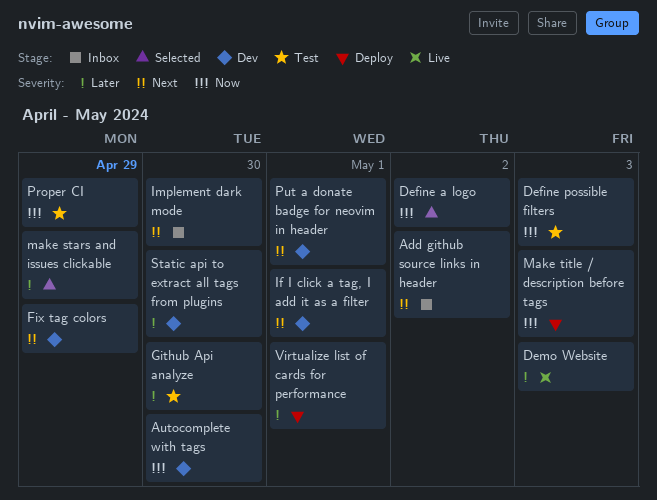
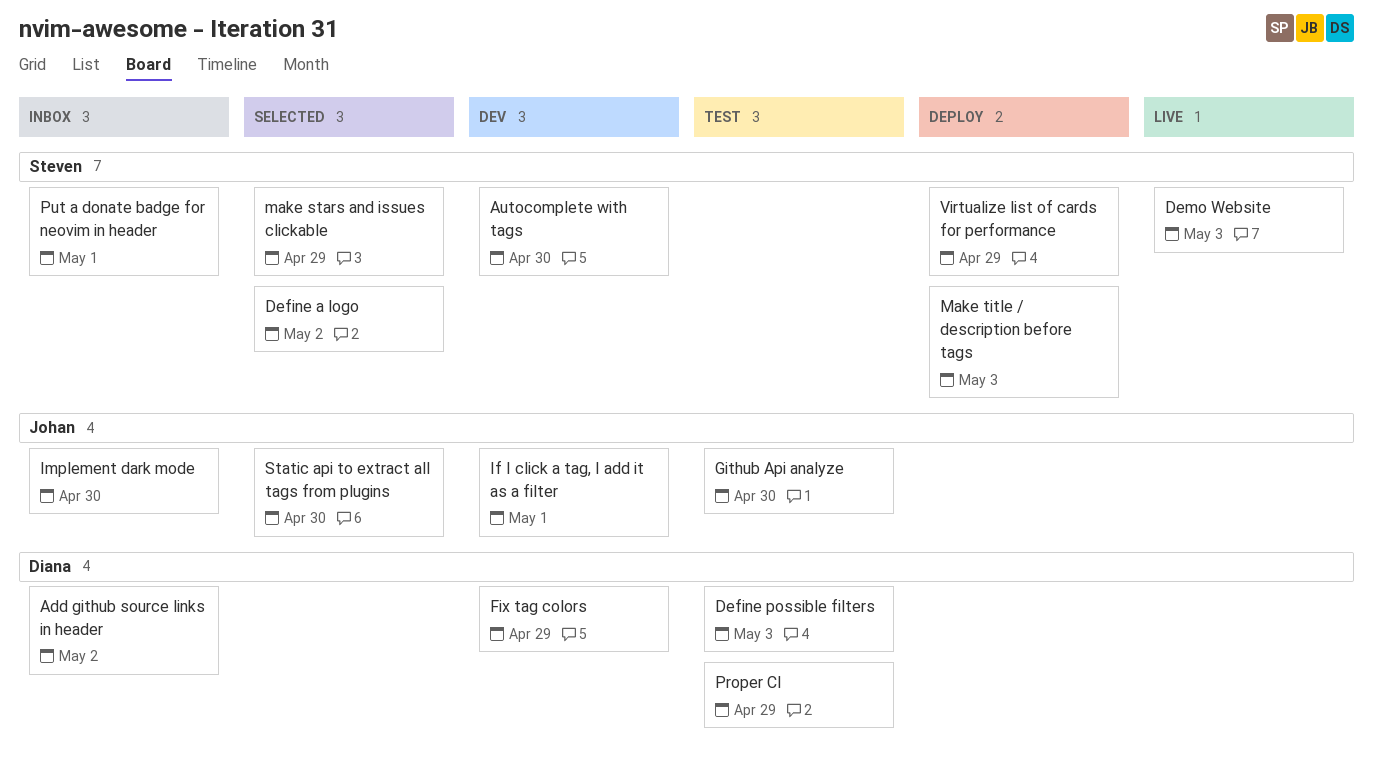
Put a donate badge for neovim in header, status: Dev -> Inbox
Static api to extract all tags from plugins, status: Dev -> Selected
Virtualize list of cards for performance, due: May 1 -> Apr 29

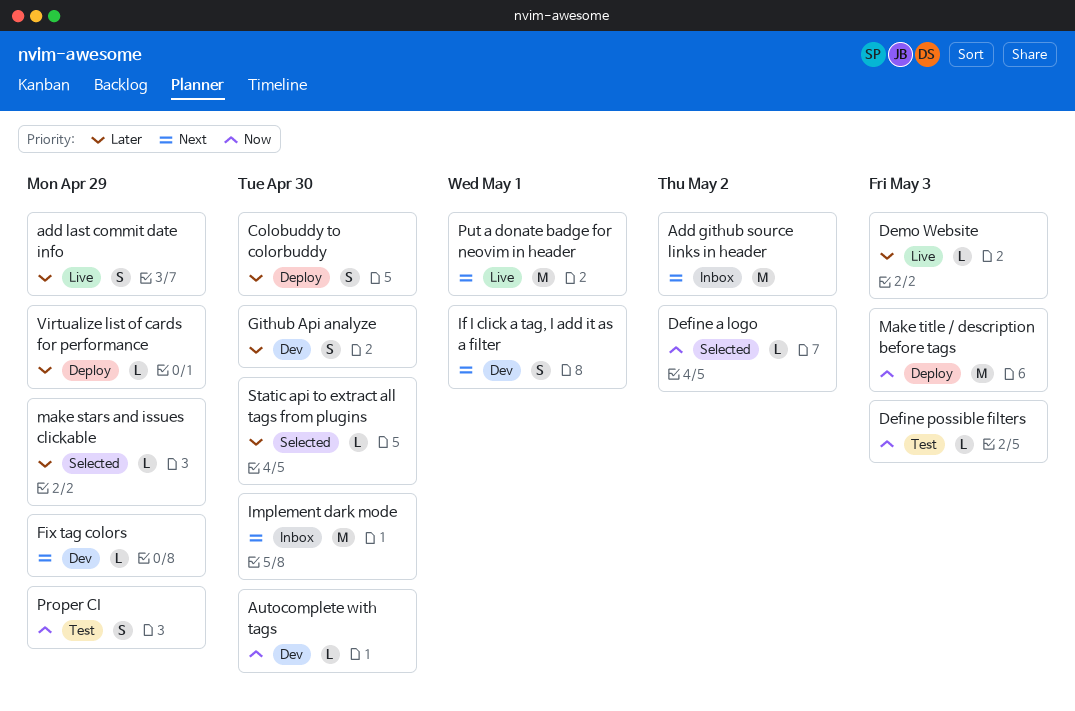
add last commit date info: none -> present
Colobuddy to colorbuddy: none -> present
Github Api analyze, status: Test -> Dev
Put a donate badge for neovim in header, status: Inbox -> Live

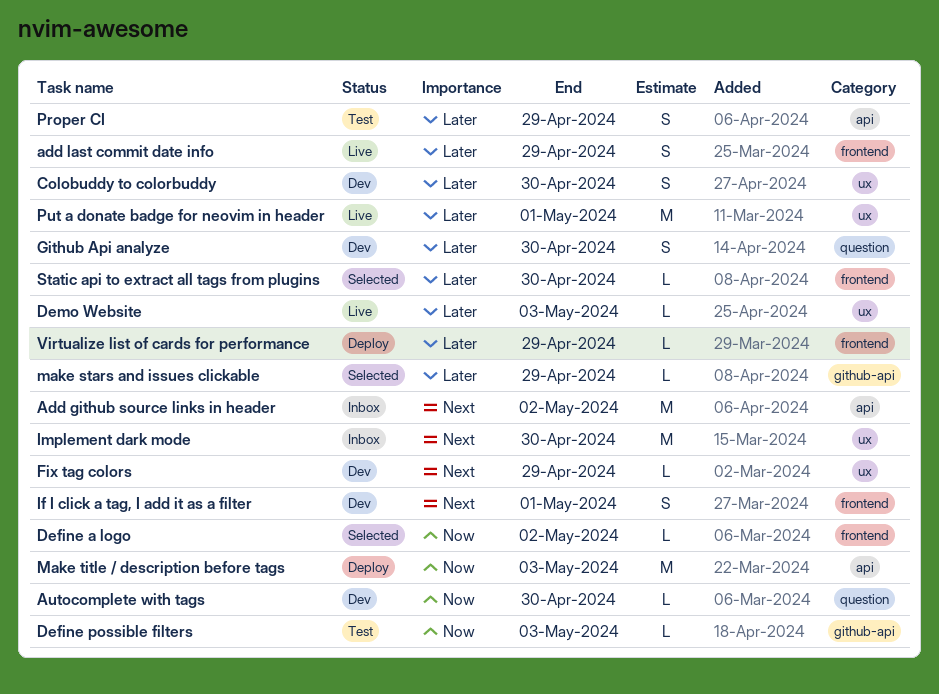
Colobuddy to colorbuddy, status: Deploy -> Dev
Proper CI, priority: Now -> Later
Put a donate badge for neovim in header, priority: Next -> Later

